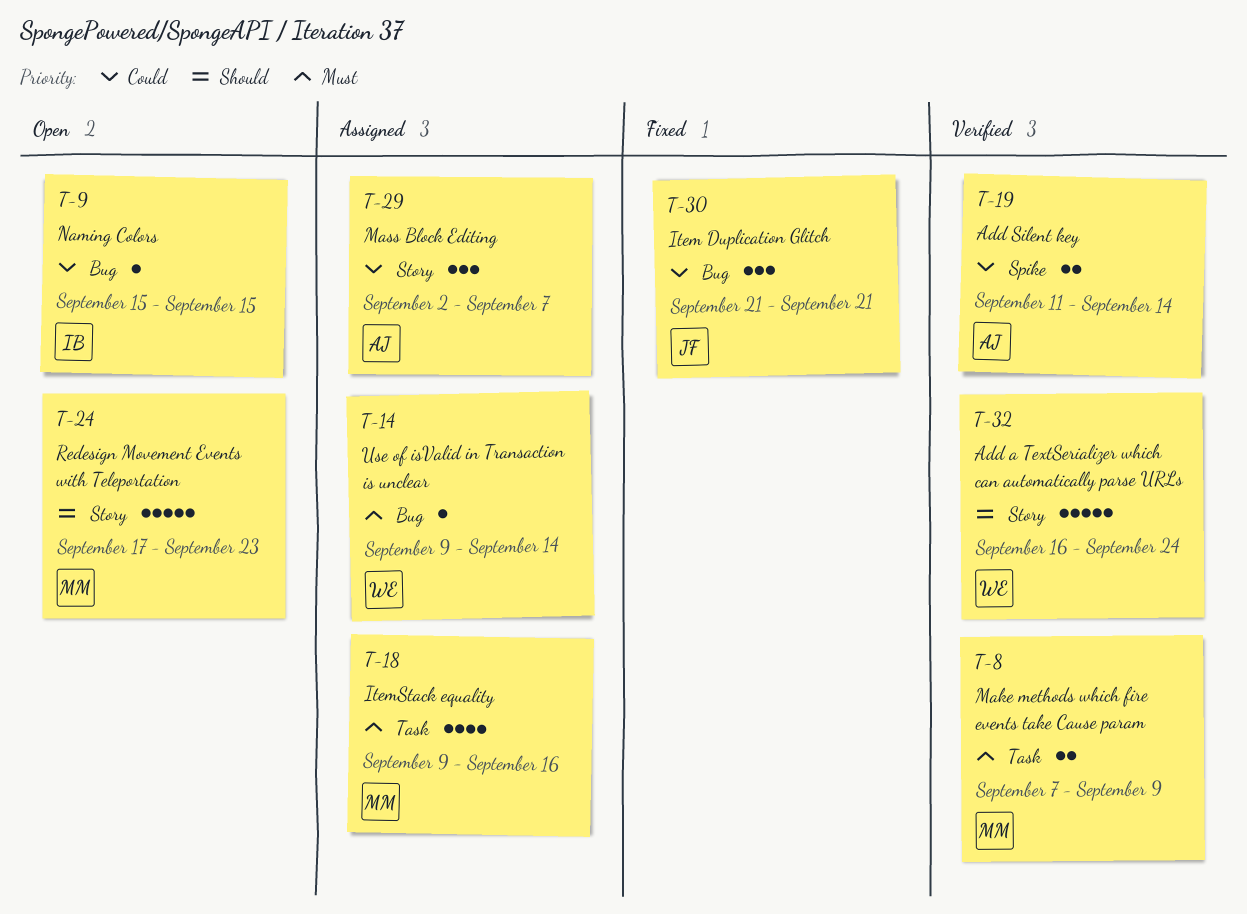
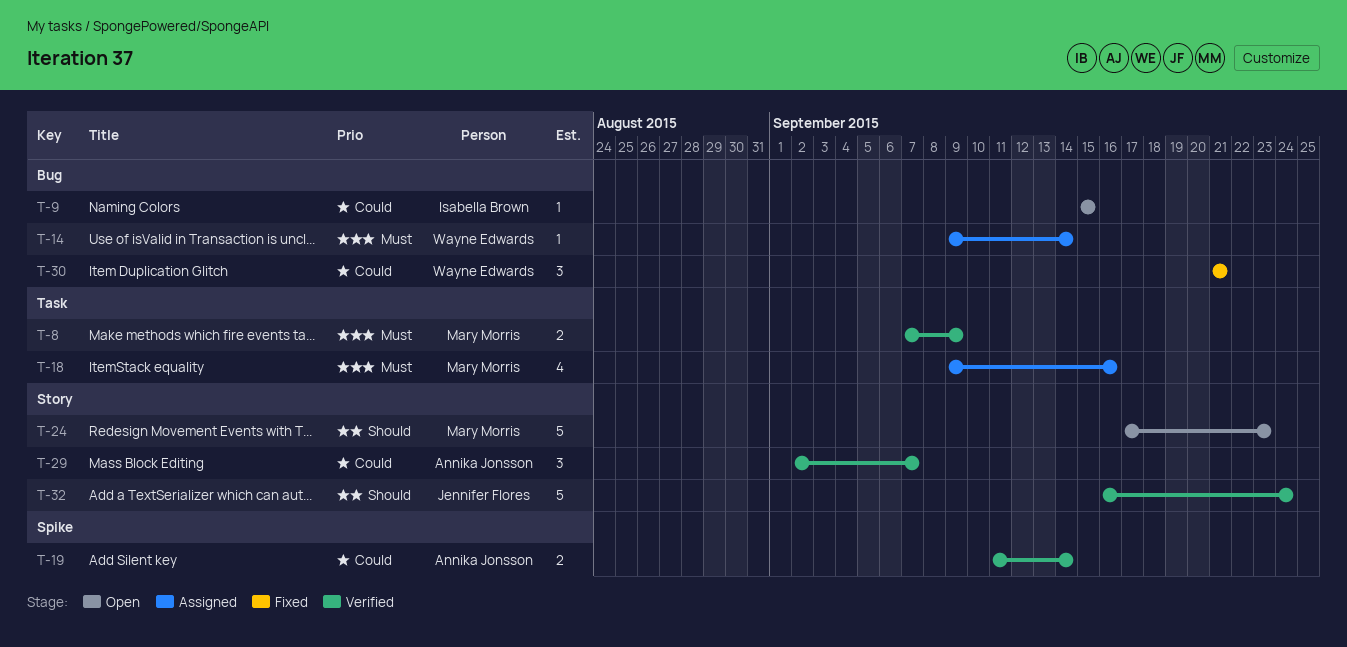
T-29, status: Assigned -> Verified
T-30, owner: Jennifer Flores -> Wayne Edwards
T-32, owner: Wayne Edwards -> Jennifer Flores

